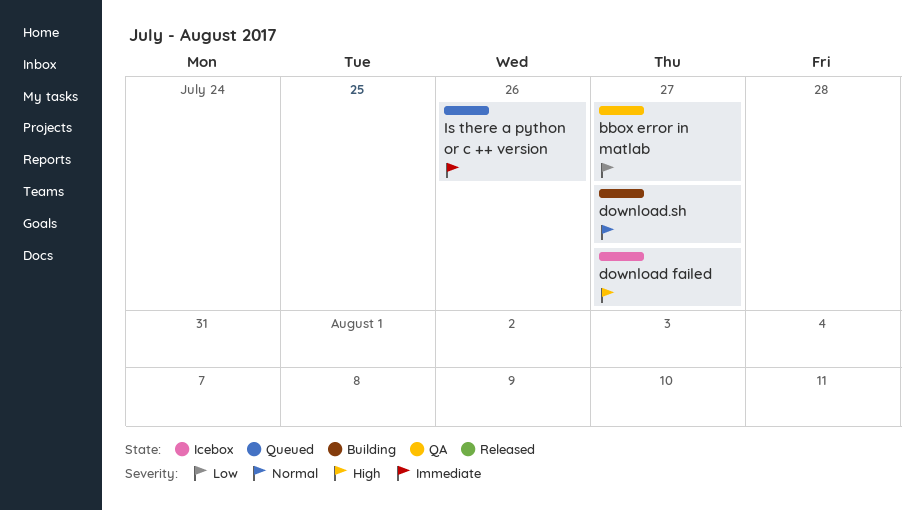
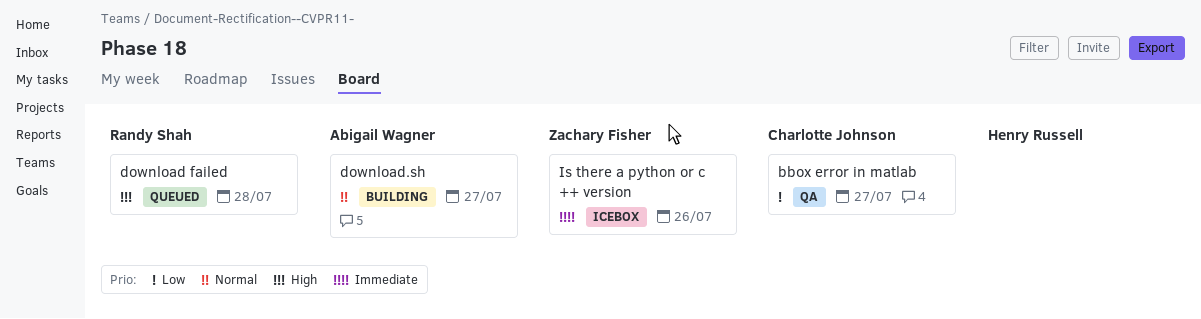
download failed, status: Icebox -> Queued
download failed, due: Jul 27 -> Jul 28
Is there a python or c ++ version, status: Queued -> Icebox

